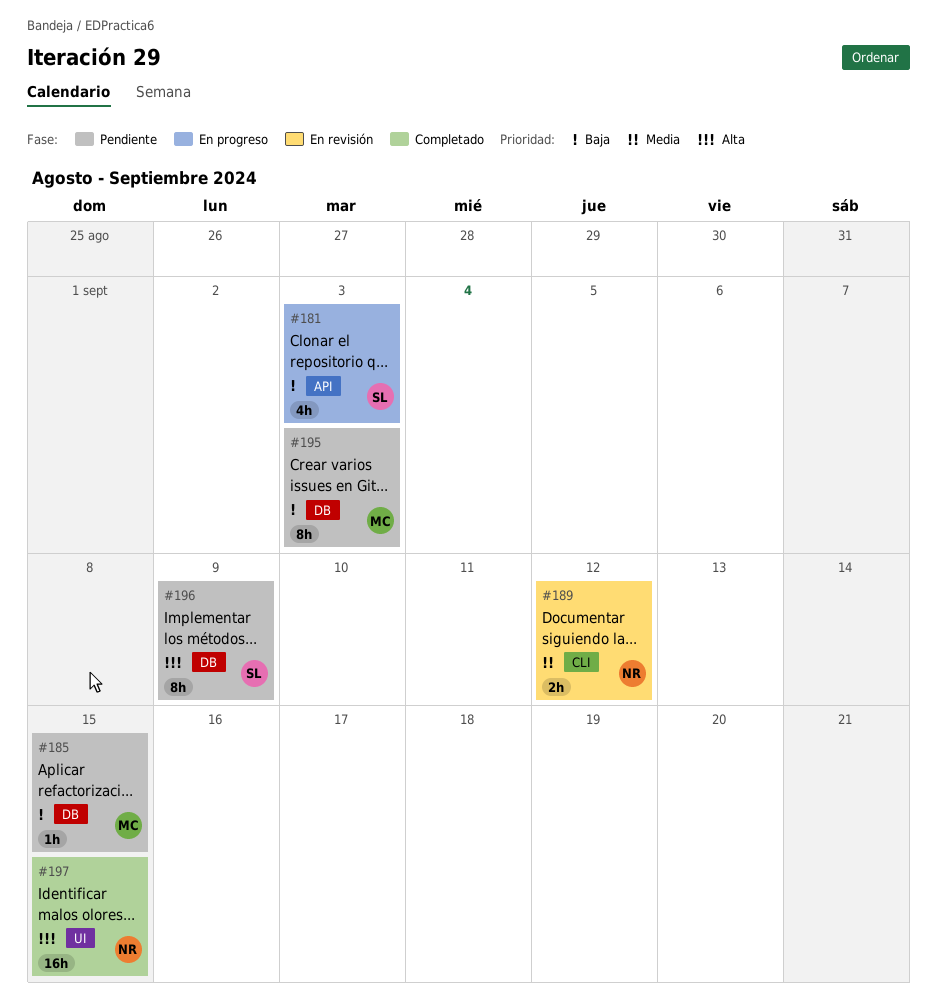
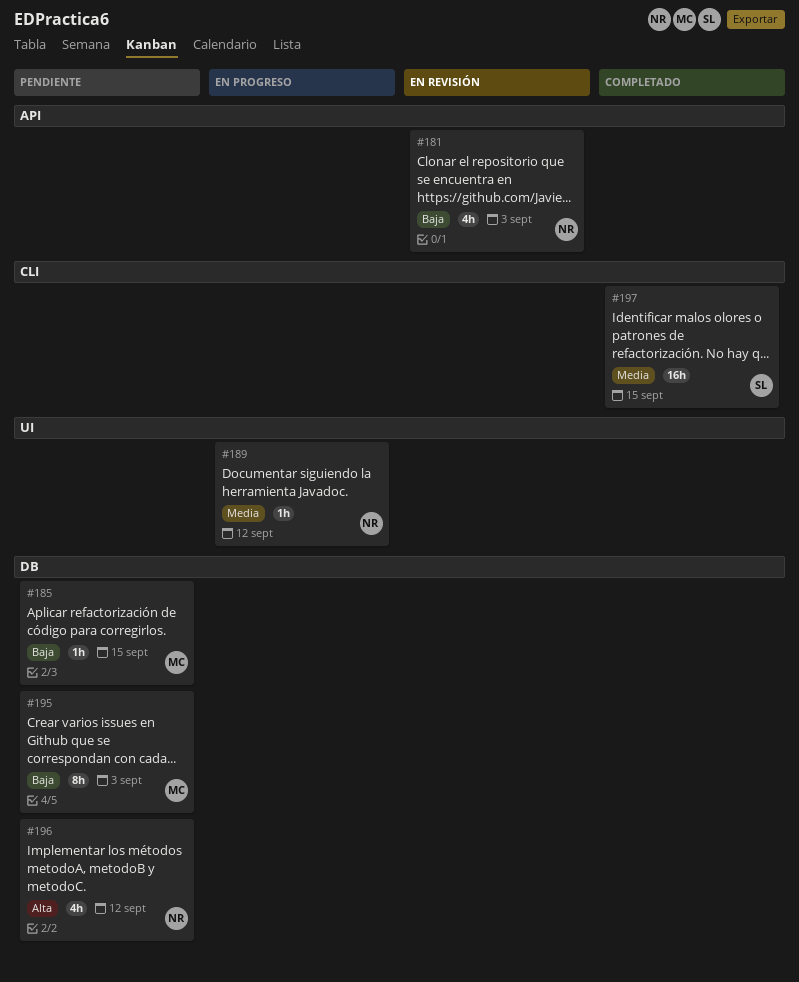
#181, status: En progreso -> En revisión
#181, owner: SL -> NR
#189, status: En revisión -> En progreso
#189, label: CLI -> UI
#189, estimate: 2h -> 1h
#196, owner: SL -> NR
#196, estimate: 8h -> 4h
#196, due: Sep 9 -> Sep 12
#197, owner: NR -> SL
#197, priority: Alta -> Media
#197, label: UI -> CLI

